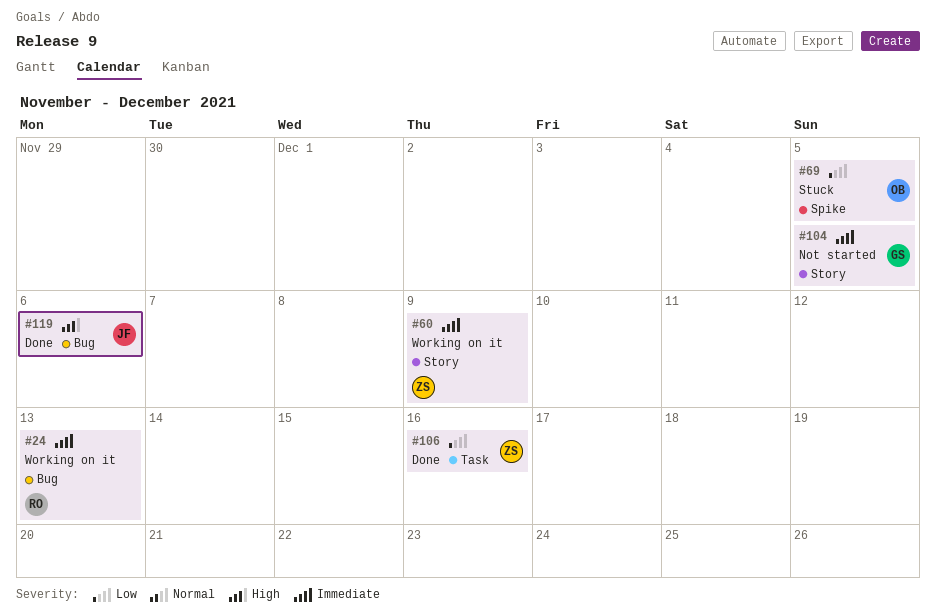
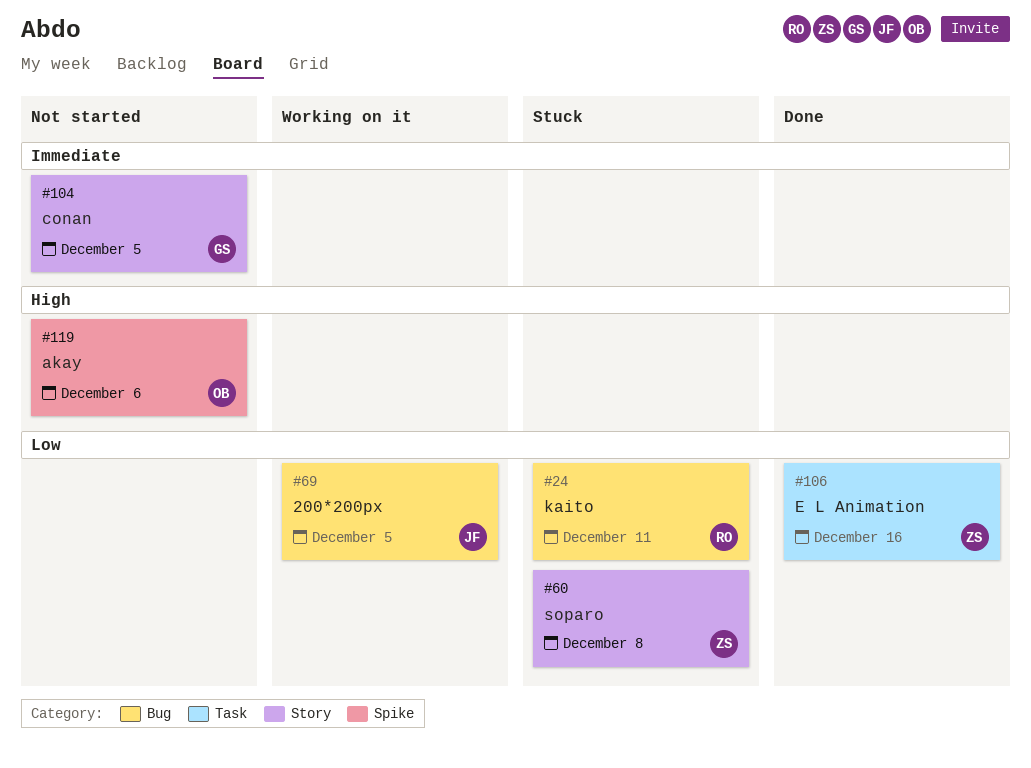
#24, status: Working on it -> Stuck
#24, priority: Immediate -> Low
#24, due: Dec 13 -> Dec 11
#60, status: Working on it -> Stuck
#60, priority: Immediate -> Low
#60, due: Dec 9 -> Dec 8
#69, status: Stuck -> Working on it
#69, owner: OB -> JF
#69, label: Spike -> Bug
#119, status: Done -> Not started
#119, owner: JF -> OB
#119, label: Bug -> Spike

